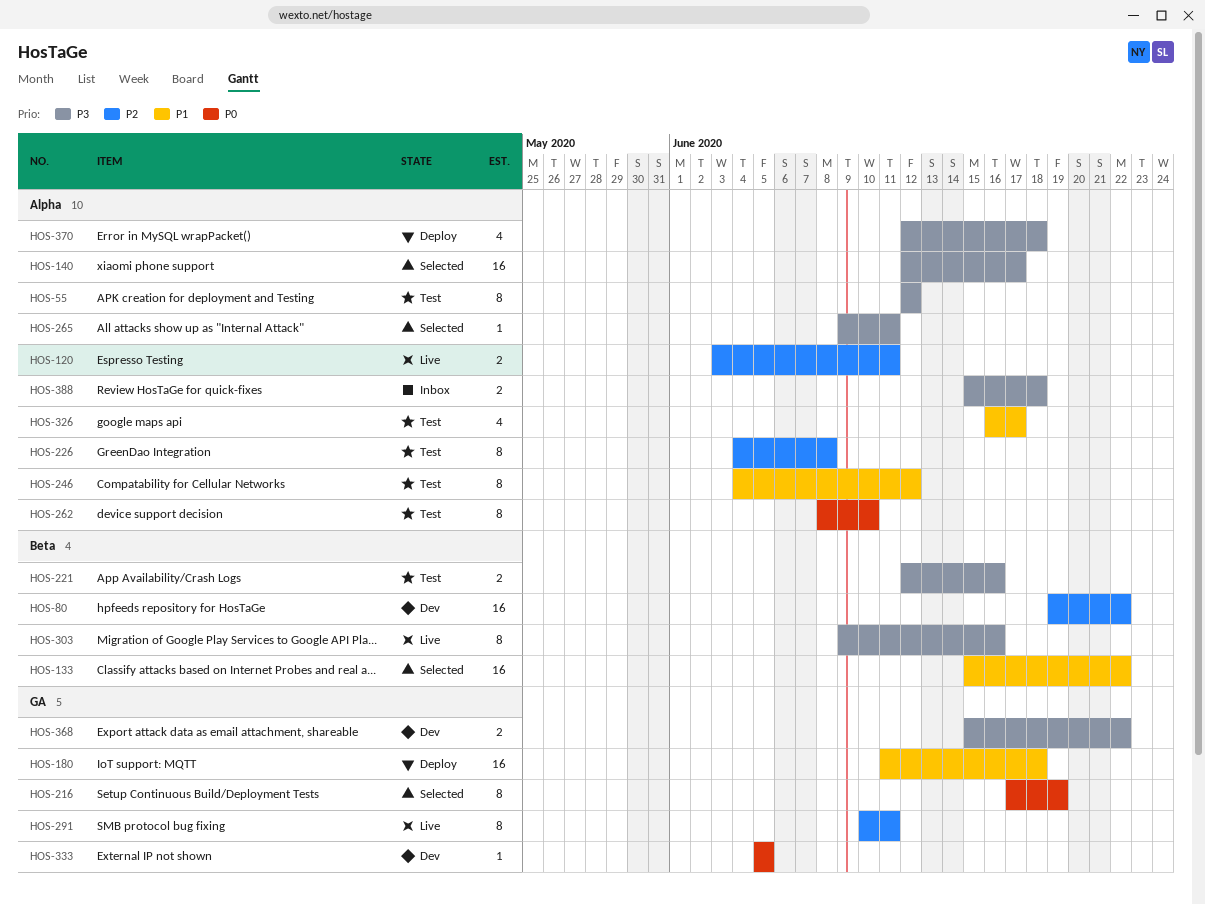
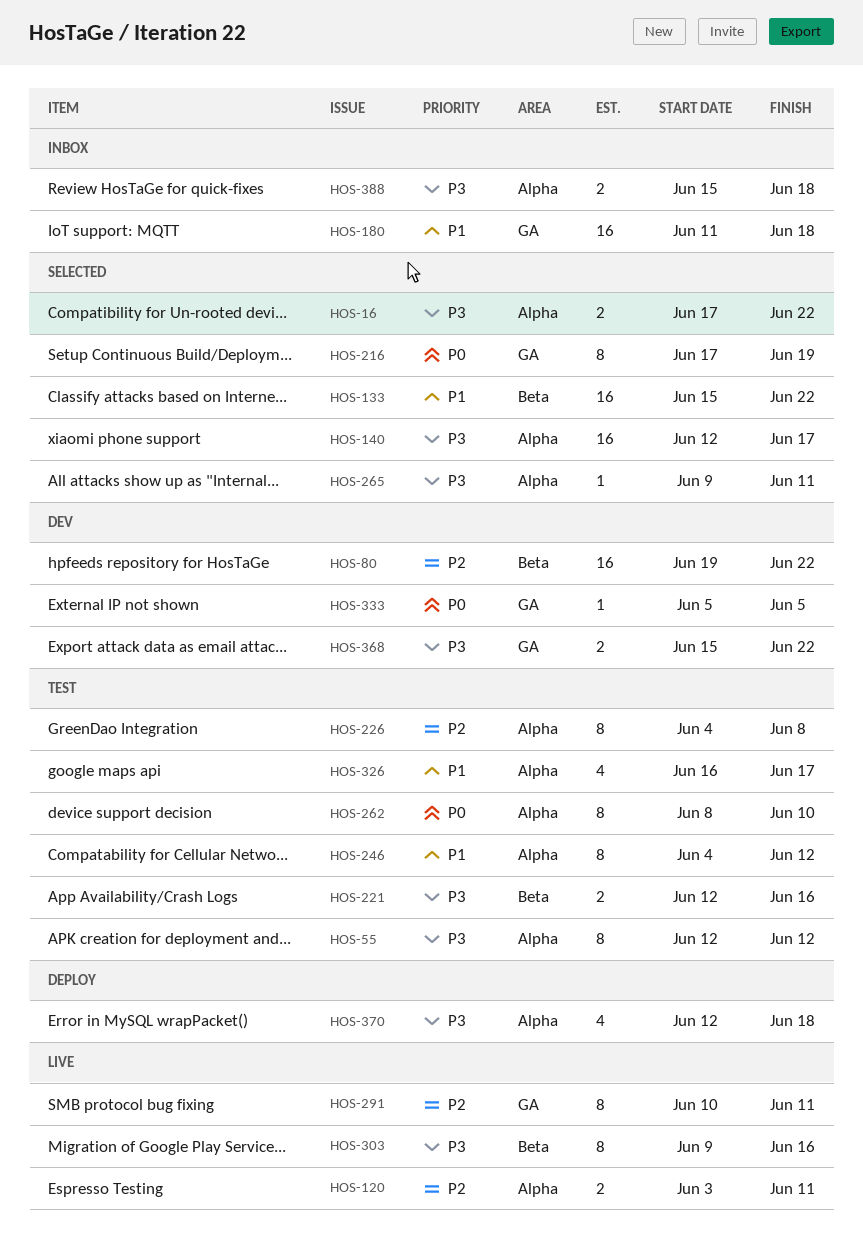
HOS-16: none -> present
HOS-180, status: Deploy -> Inbox

